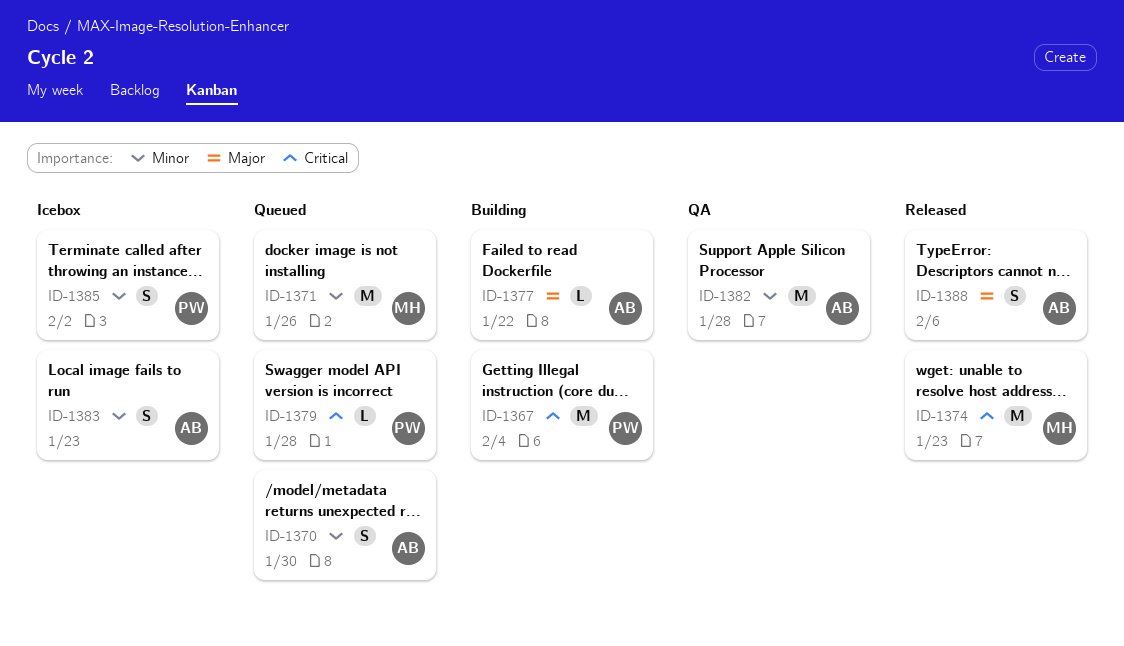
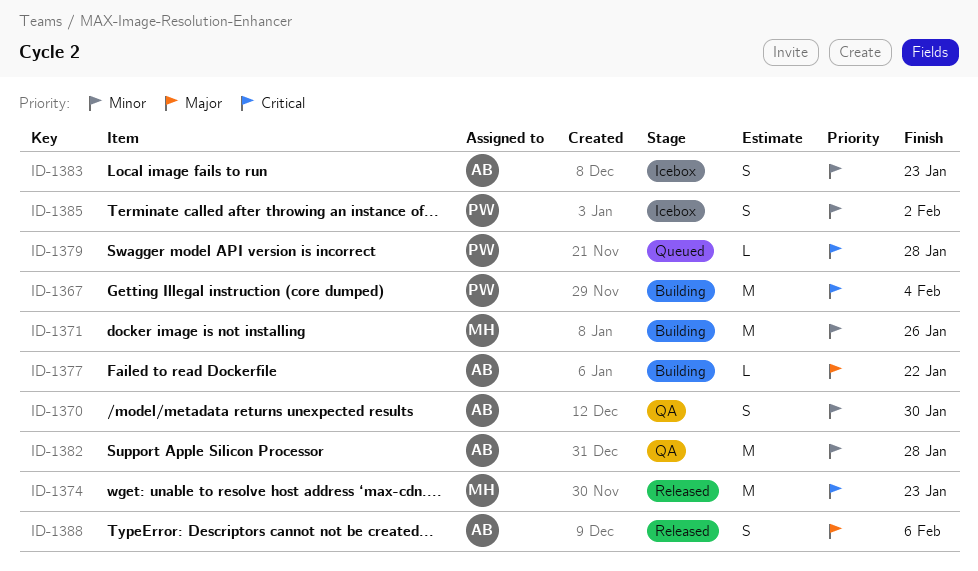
ID-1370, status: Queued -> QA
ID-1371, status: Queued -> Building

